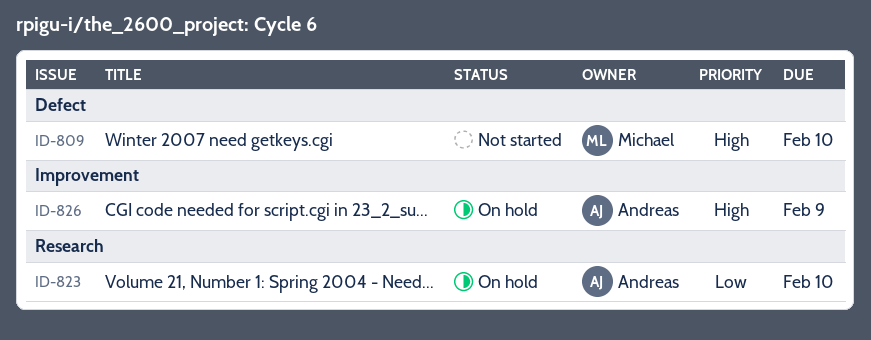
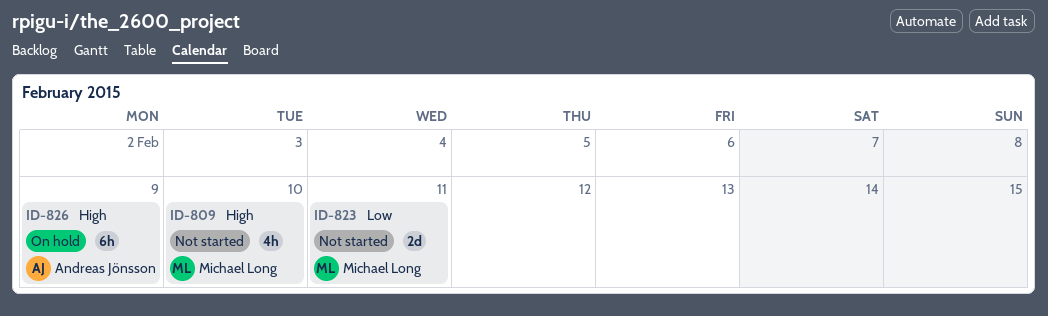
ID-823, status: On hold -> Not started
ID-823, owner: Andreas Jönsson -> Michael Long
ID-823, due: Feb 10 -> Feb 11

